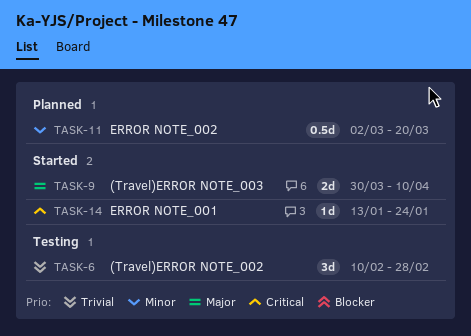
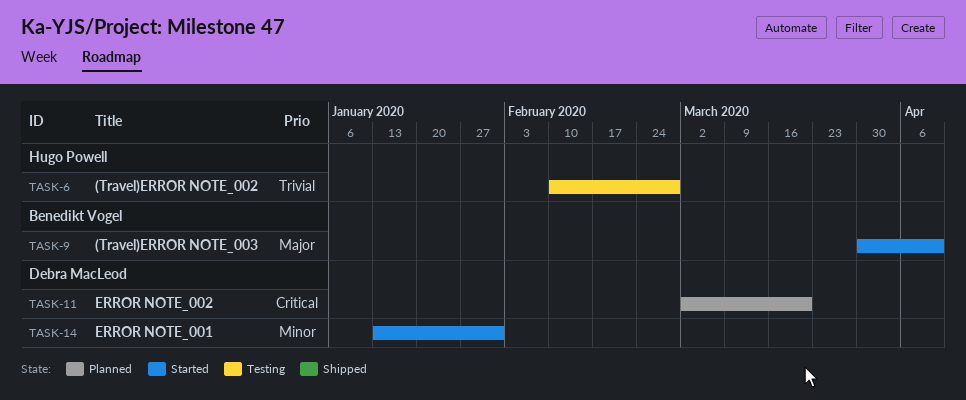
TASK-11, priority: Minor -> Critical
TASK-14, priority: Critical -> Minor
TASK-14, due: Jan 24 -> Jan 31

